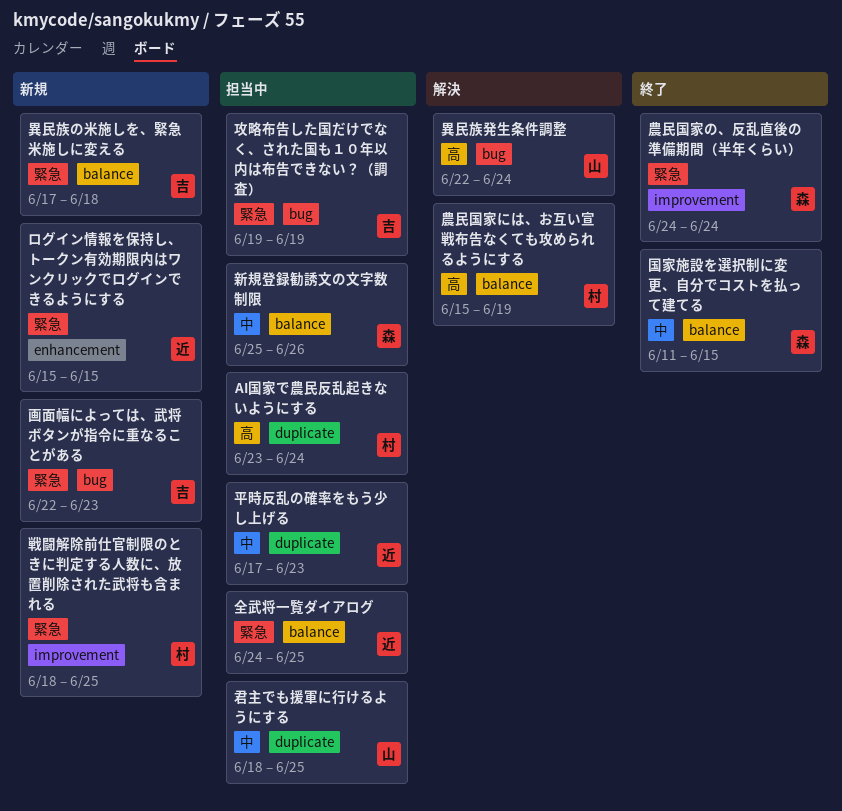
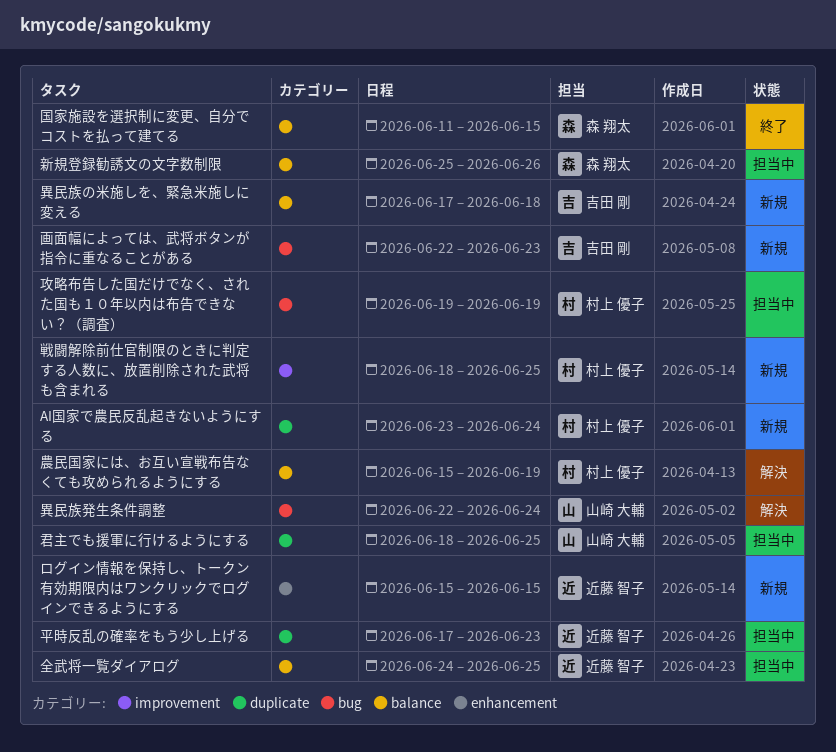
AI国家で農民反乱起きないようにする, status: 担当中 -> 新規
攻略布告した国だけでなく、された国も１０年以内は布告できない？（調査）, owner: 吉田 剛 -> 村上 優子
農民国家の、反乱直後の準備期間（半年くらい）: present -> none

